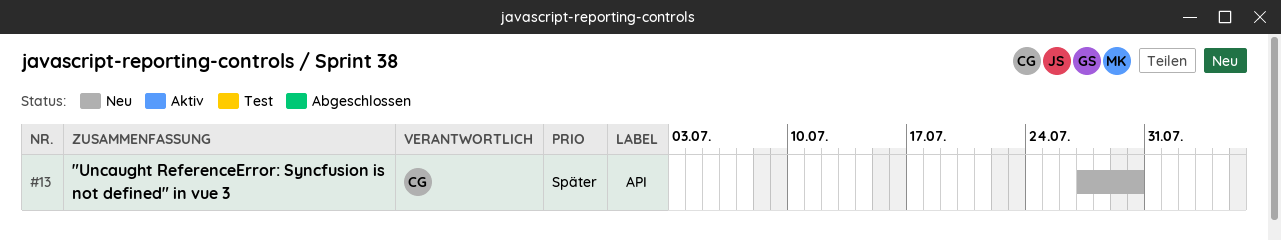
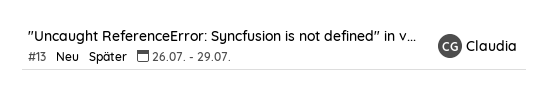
#13, start: Jul 27 -> Jul 26
#13, due: Jul 30 -> Jul 29

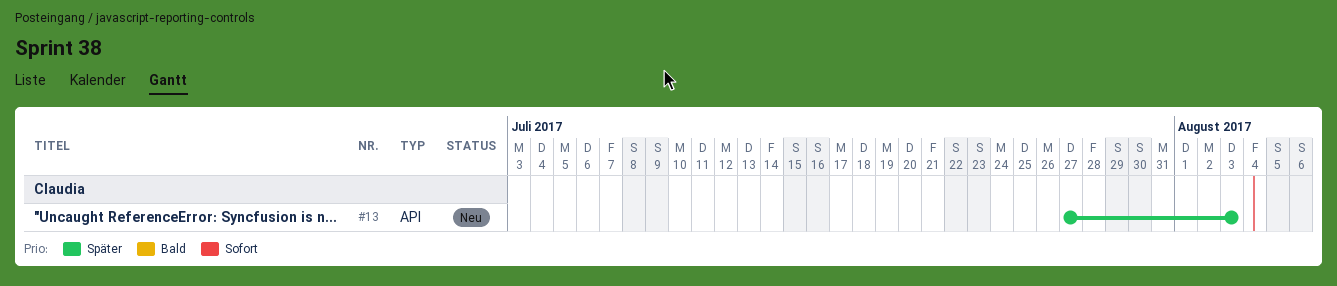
#13, start: Jul 26 -> Jul 27
#13, due: Jul 29 -> Aug 3

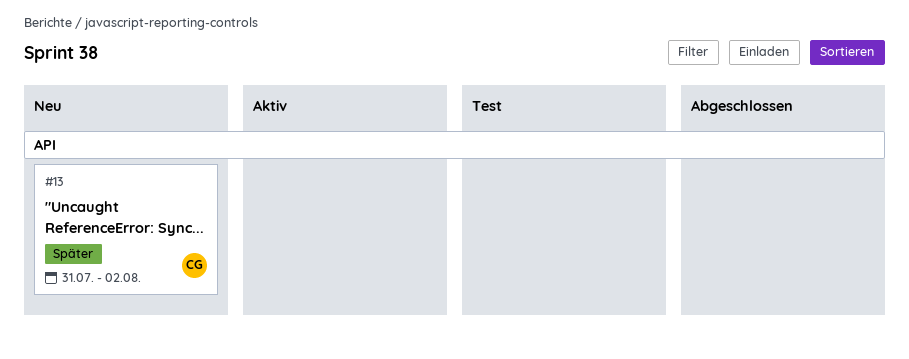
#13, start: Jul 27 -> Jul 31
#13, due: Aug 3 -> Aug 2

